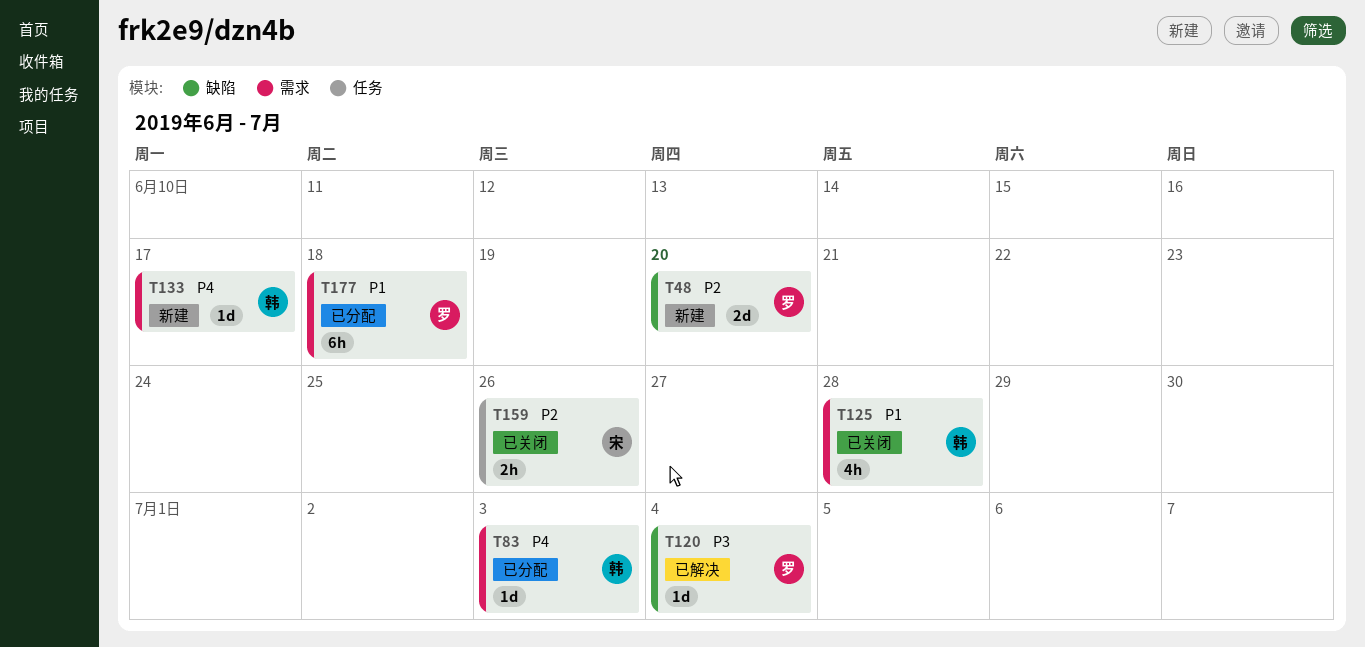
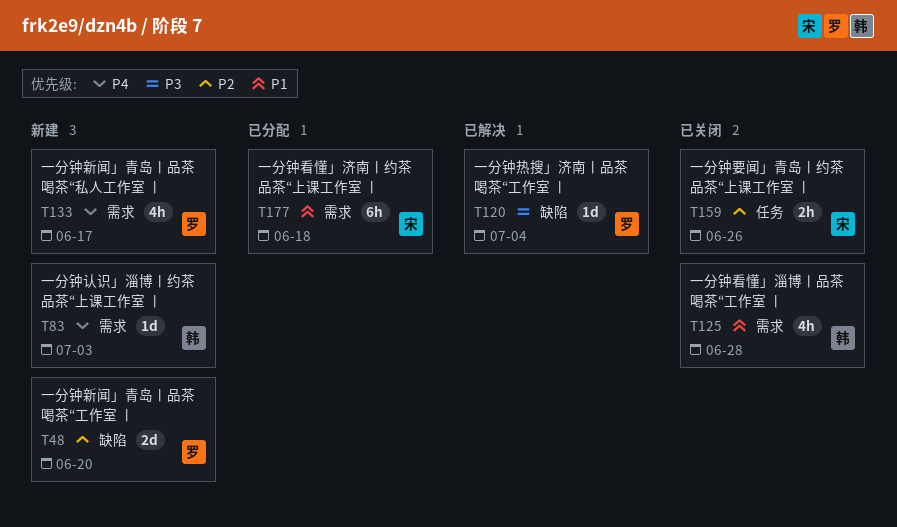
T83, status: 已分配 -> 新建
T133, owner: 韩 -> 罗
T133, estimate: 1d -> 4h
T177, owner: 罗 -> 宋

